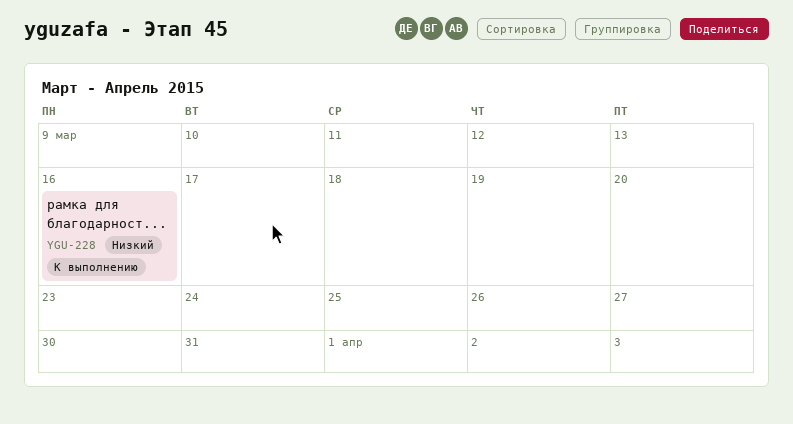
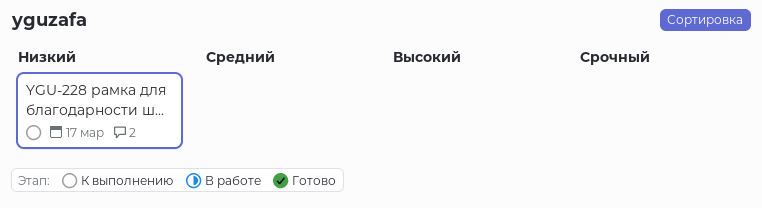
YGU-228, due: Mar 16 -> Mar 17

